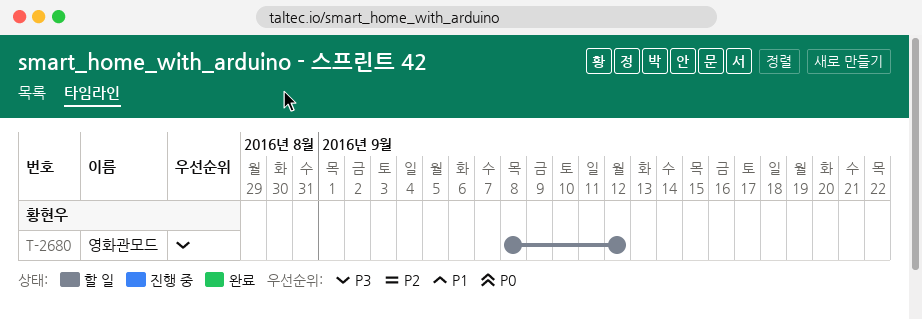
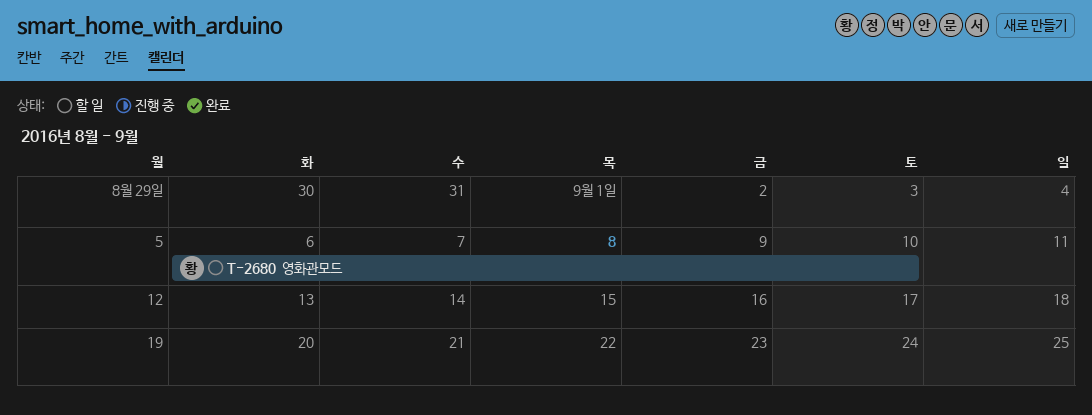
T-2680, start: Sep 8 -> Sep 6
T-2680, due: Sep 12 -> Sep 10

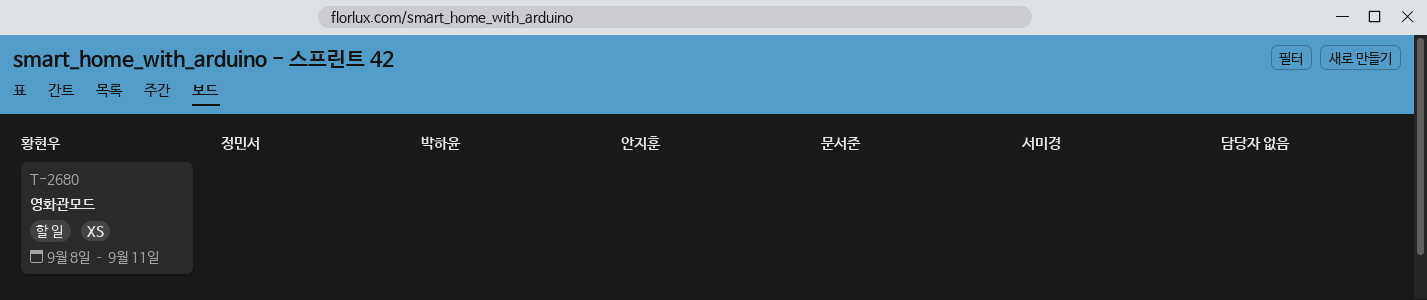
T-2680, start: Sep 6 -> Sep 8
T-2680, due: Sep 10 -> Sep 11

